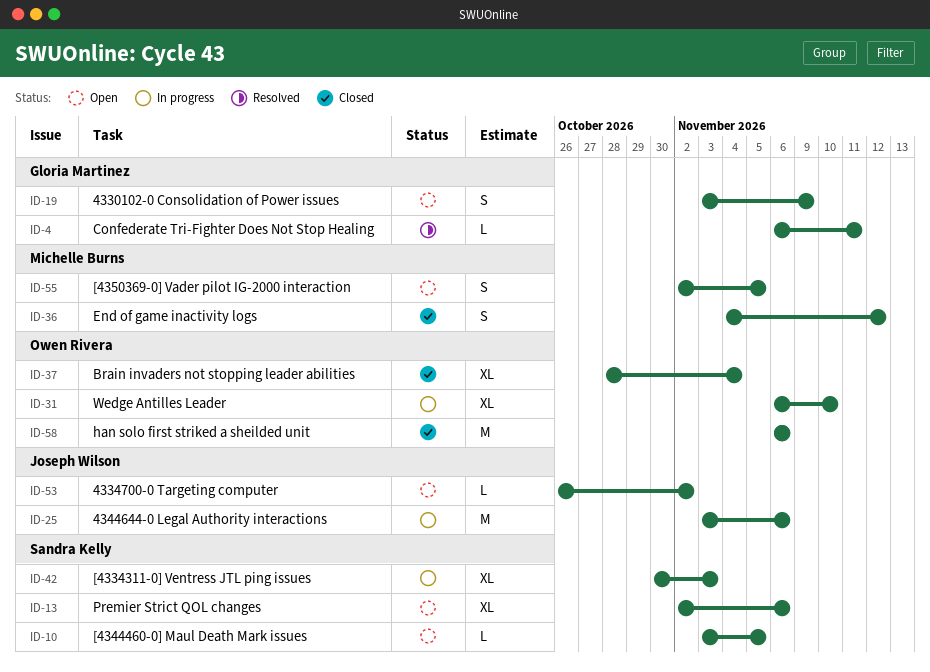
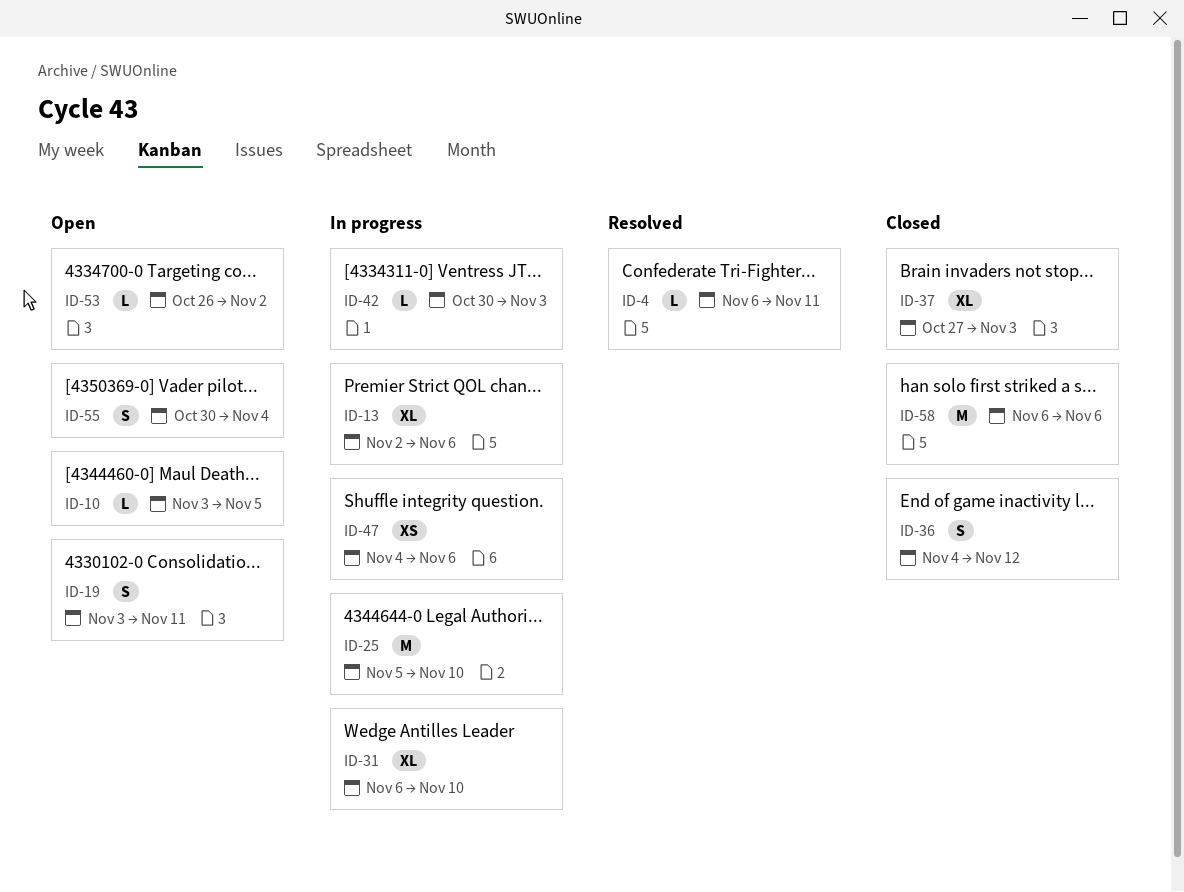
ID-13, status: Open -> In progress
ID-19, due: Nov 9 -> Nov 11
ID-25, start: Nov 3 -> Nov 5
ID-25, due: Nov 6 -> Nov 10
ID-37, start: Oct 28 -> Oct 27
ID-37, due: Nov 4 -> Nov 3
ID-42, estimate: XL -> L
ID-47: none -> present
ID-55, start: Nov 2 -> Oct 30
ID-55, due: Nov 5 -> Nov 4

